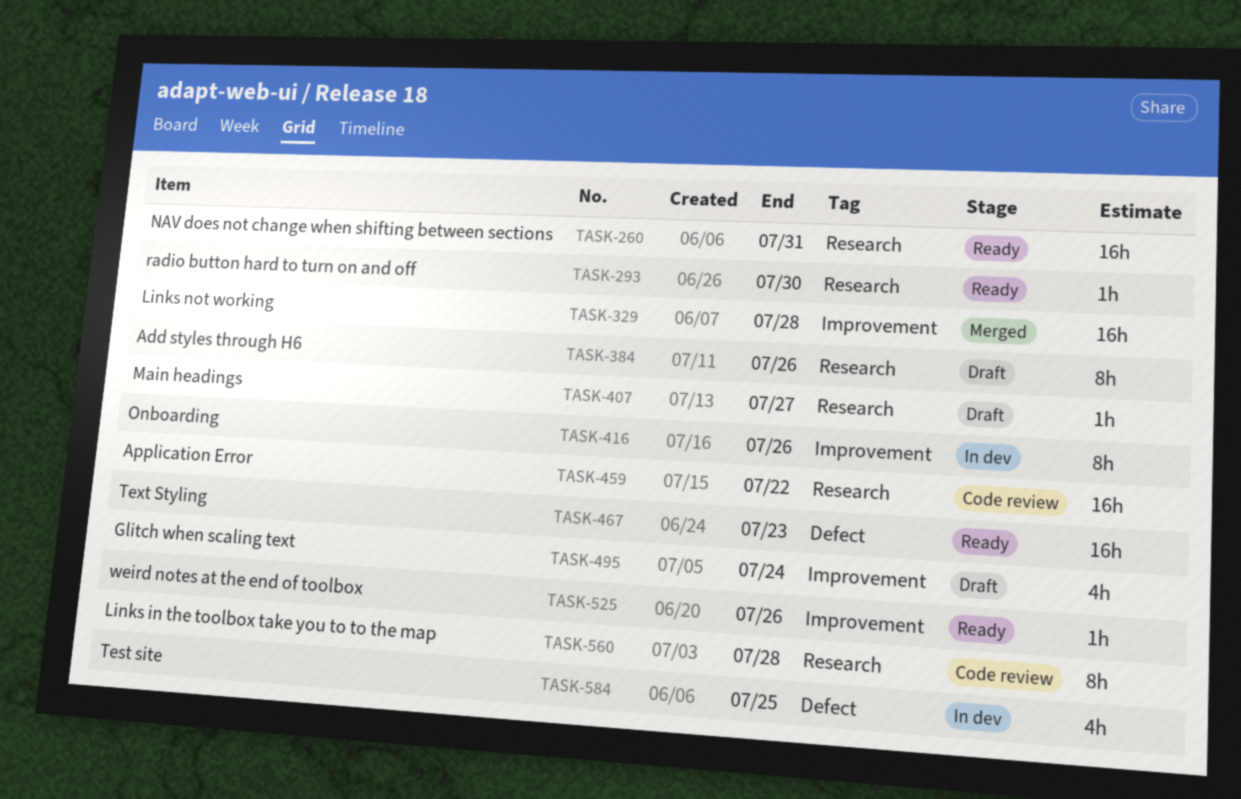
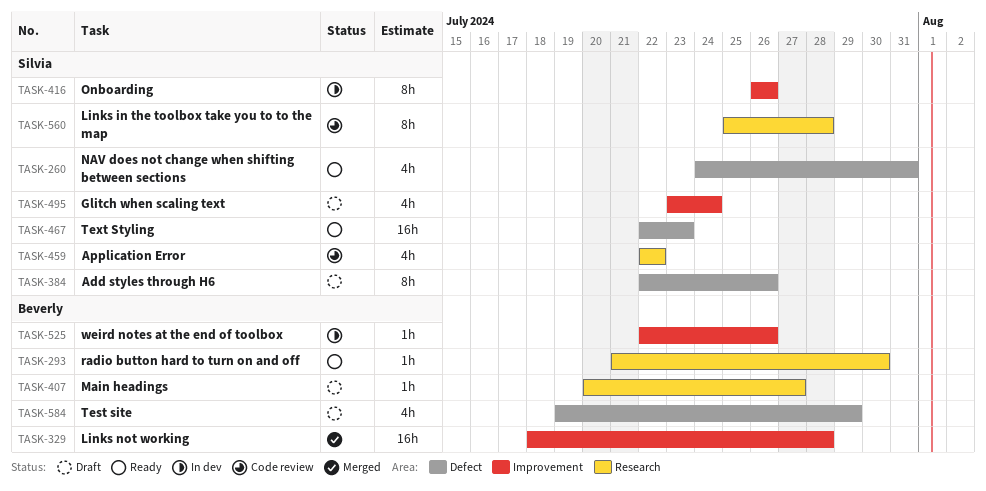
TASK-260, label: Research -> Defect
TASK-260, estimate: 16h -> 4h
TASK-384, label: Research -> Defect
TASK-459, estimate: 16h -> 4h
TASK-525, status: Ready -> In dev
TASK-584, status: In dev -> Draft
TASK-584, due: Jul 25 -> Jul 29

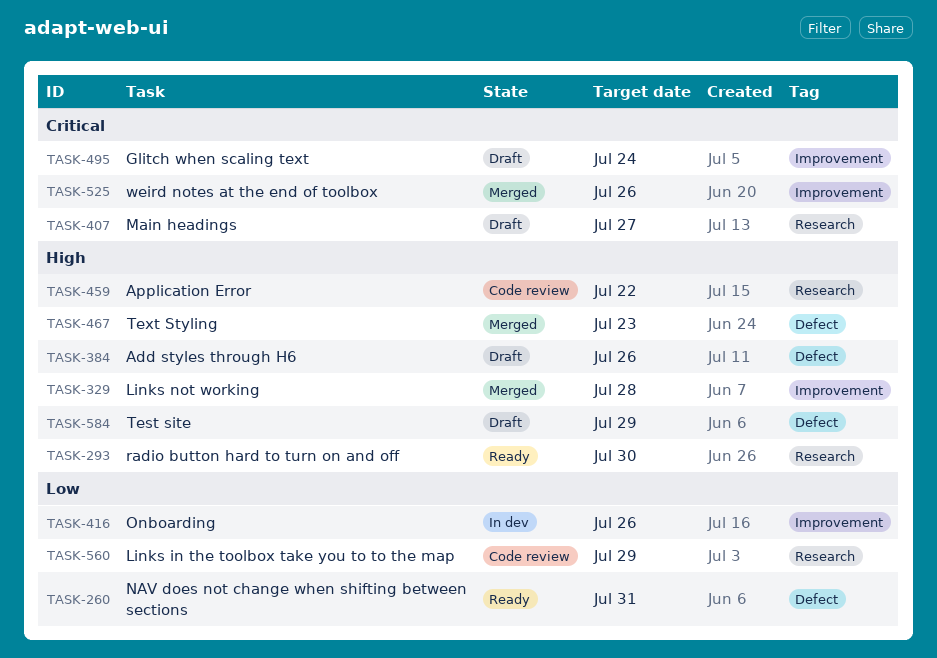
TASK-467, status: Ready -> Merged
TASK-525, status: In dev -> Merged
TASK-560, due: Jul 28 -> Jul 29

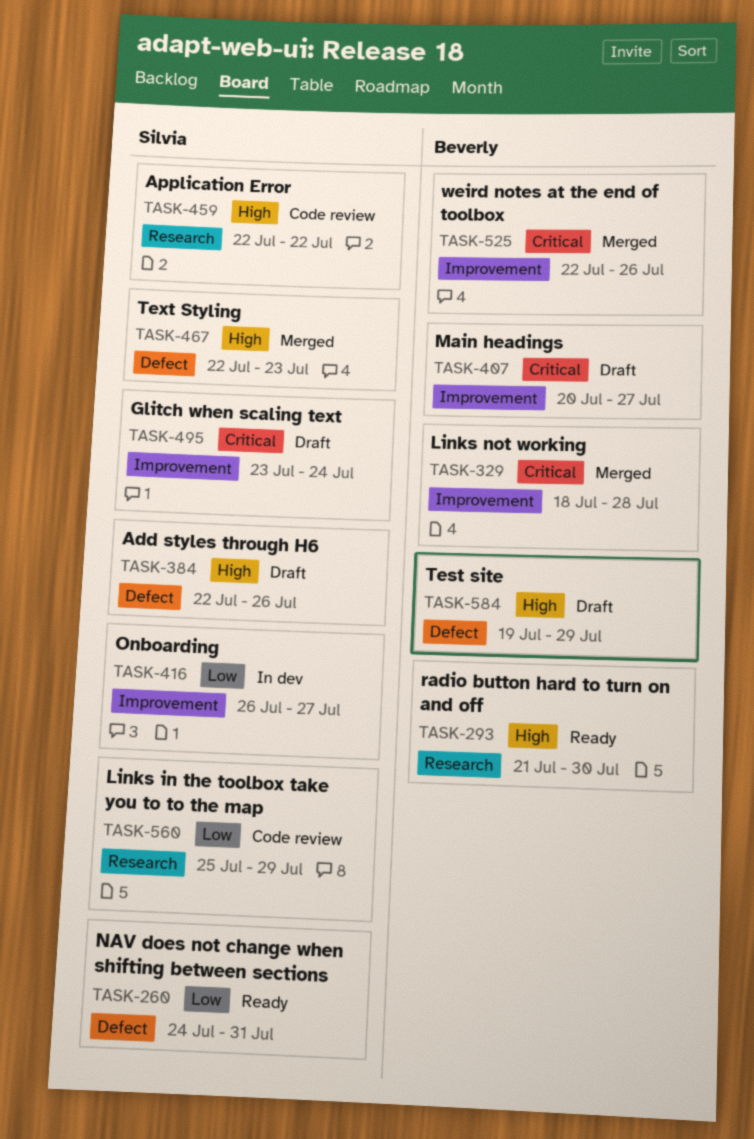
TASK-329, priority: High -> Critical
TASK-407, label: Research -> Improvement
TASK-416, due: Jul 26 -> Jul 27

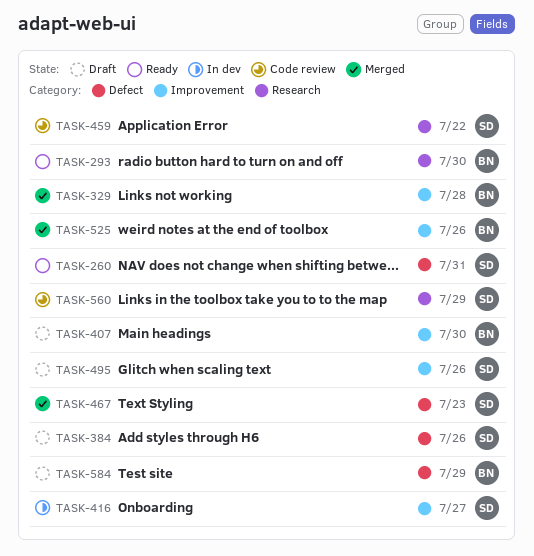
TASK-407, due: Jul 27 -> Jul 30
TASK-495, due: Jul 24 -> Jul 26

